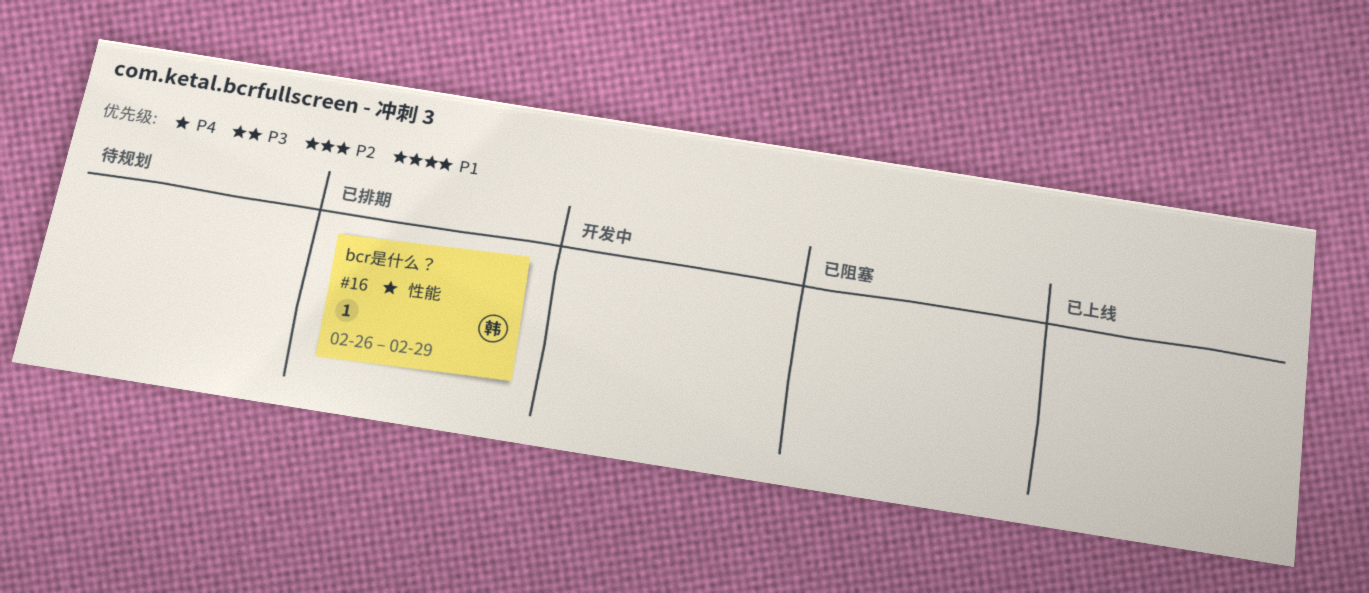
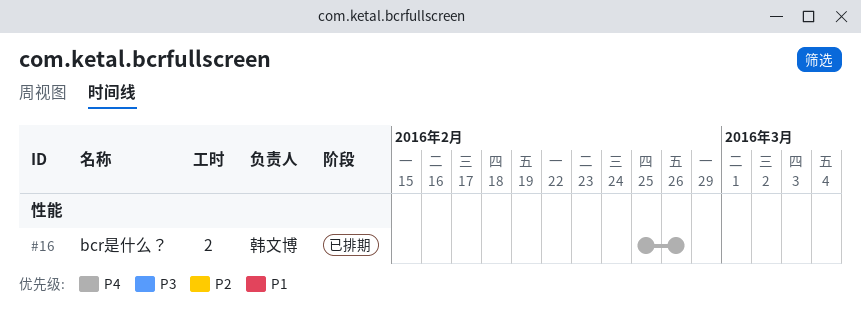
#16, estimate: 1 -> 2
#16, start: Feb 26 -> Feb 25
#16, due: Feb 29 -> Feb 26

